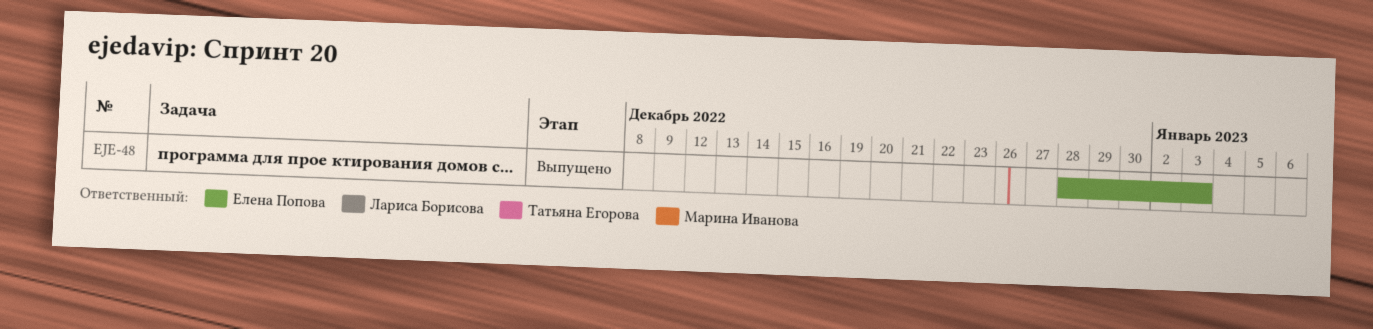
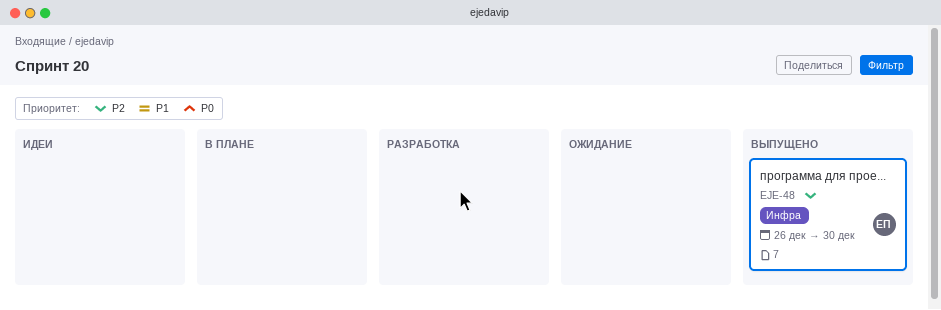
EJE-48, start: Dec 28 -> Dec 26
EJE-48, due: Jan 3 -> Dec 30

